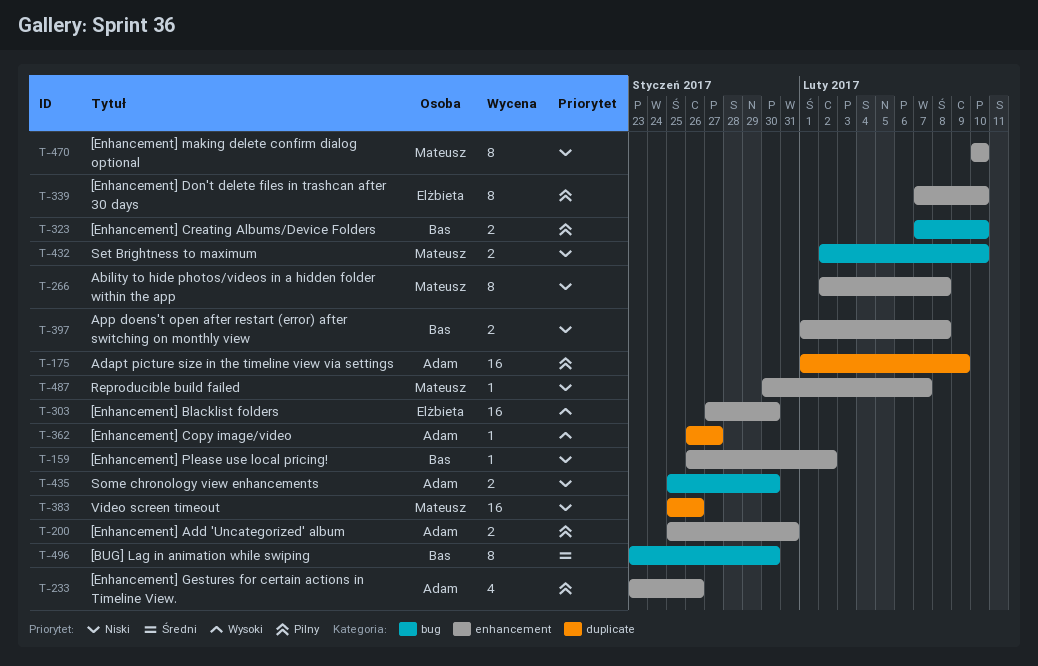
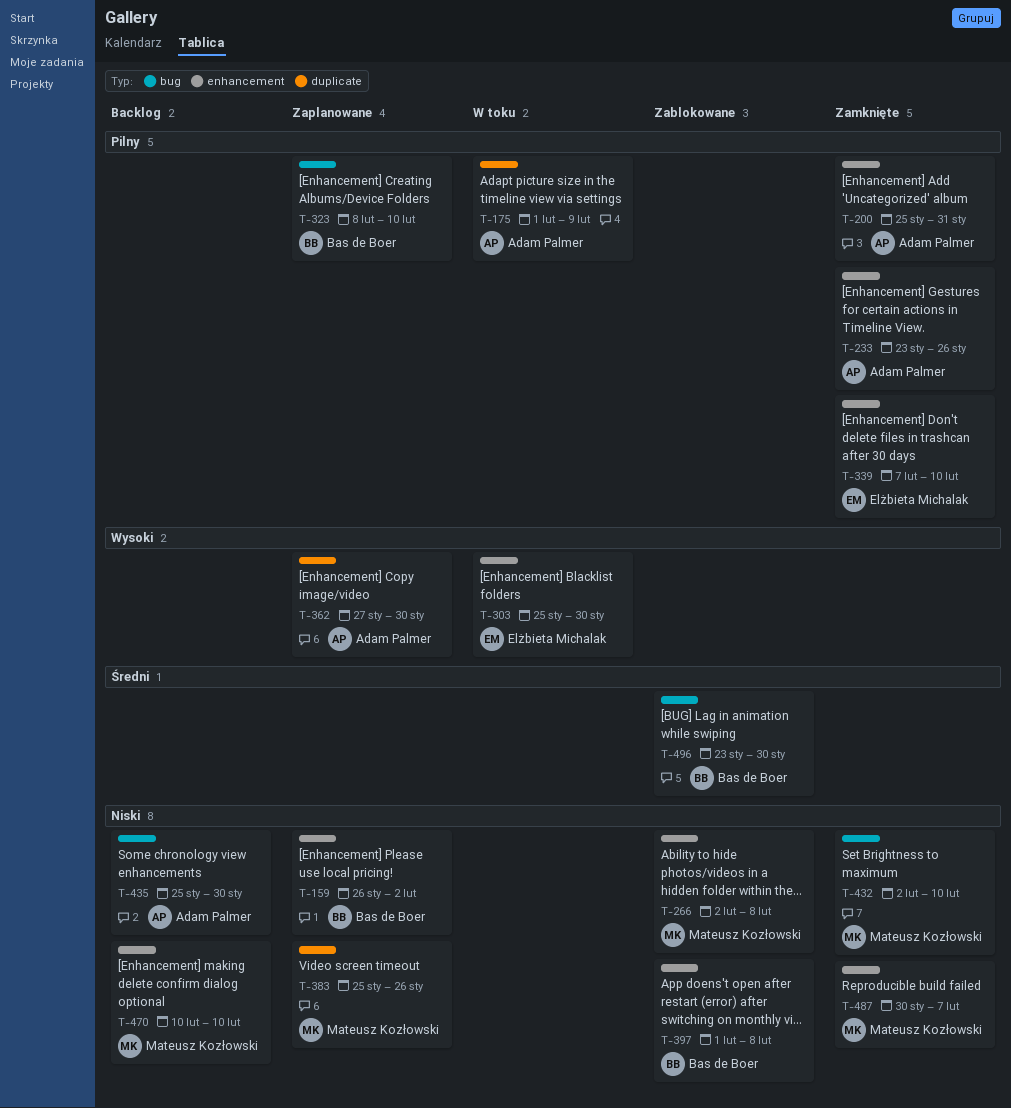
T-303, start: Jan 27 -> Jan 25
T-323, start: Feb 7 -> Feb 8
T-362, start: Jan 26 -> Jan 27
T-362, due: Jan 27 -> Jan 30

